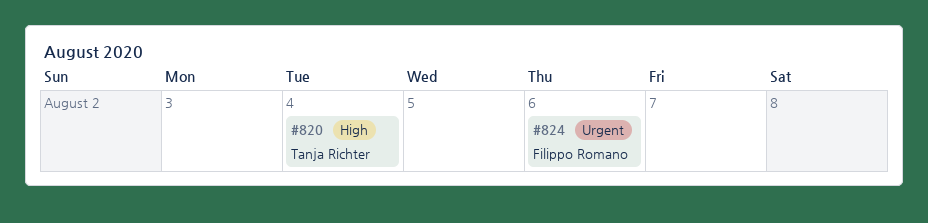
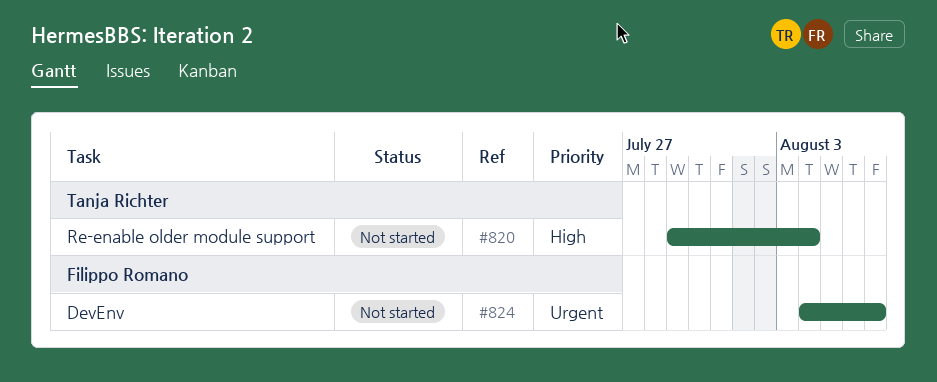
#824, due: Aug 6 -> Aug 7

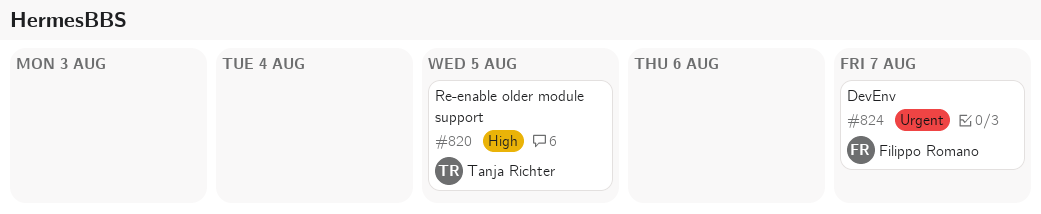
#820, due: Aug 4 -> Aug 5

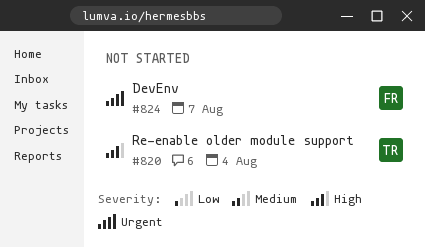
#820, due: Aug 5 -> Aug 4

